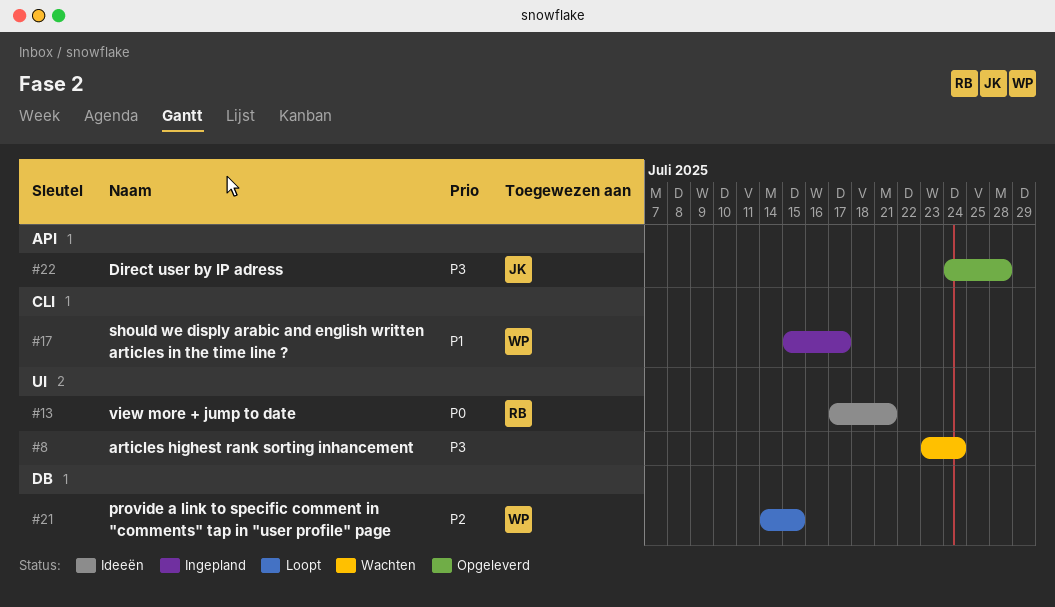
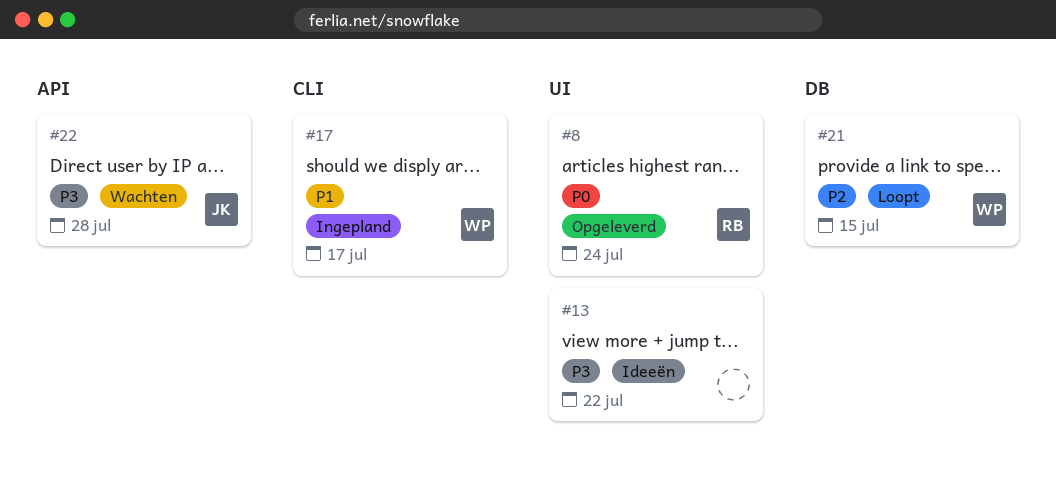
#8, status: Wachten -> Opgeleverd
#8, owner: none -> RB
#8, priority: P3 -> P0
#13, owner: RB -> none
#13, priority: P0 -> P3
#13, due: Jul 21 -> Jul 22
#22, status: Opgeleverd -> Wachten

